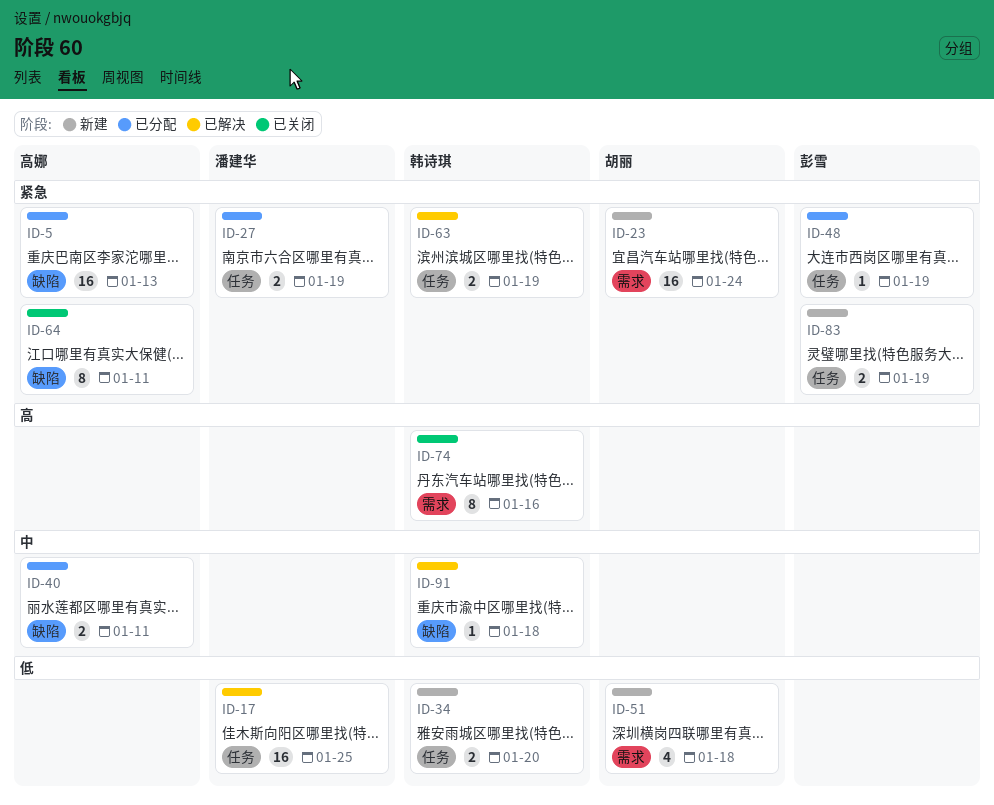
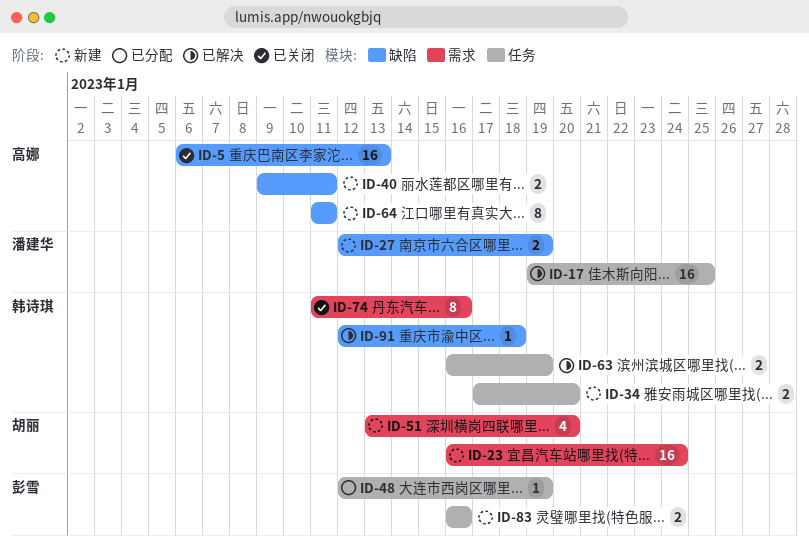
ID-5, status: 已分配 -> 已关闭
ID-27, status: 已分配 -> 新建
ID-27, label: 任务 -> 缺陷
ID-40, status: 已分配 -> 新建
ID-51, due: Jan 18 -> Jan 20
ID-64, status: 已关闭 -> 新建
ID-83, due: Jan 19 -> Jan 16

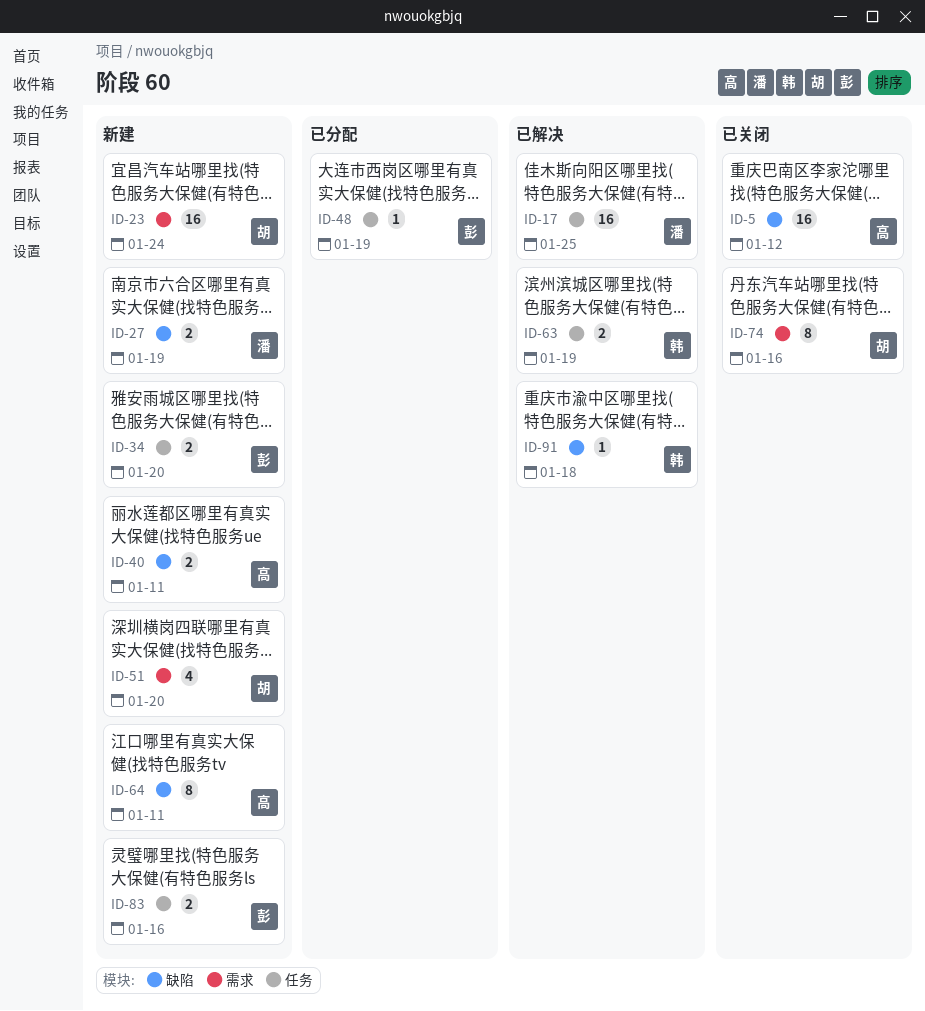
ID-5, due: Jan 13 -> Jan 12
ID-34, owner: 韩诗琪 -> 彭雪
ID-74, owner: 韩诗琪 -> 胡丽

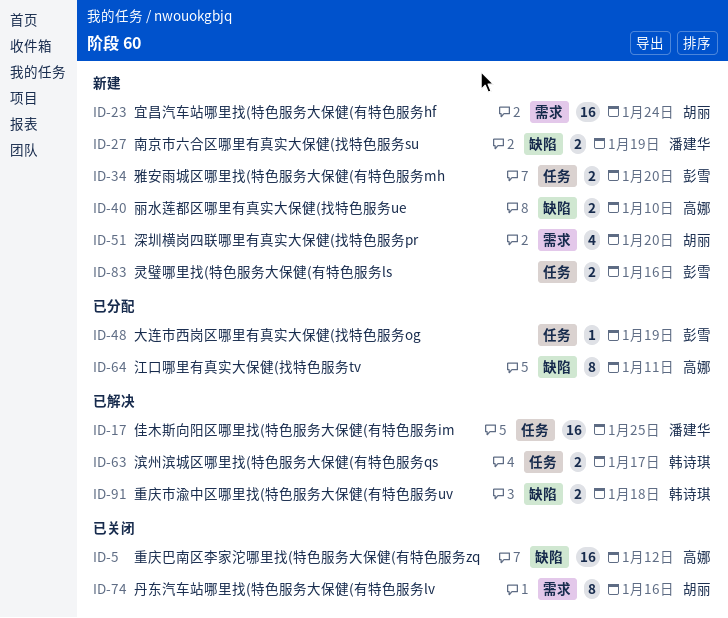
ID-40, due: Jan 11 -> Jan 10
ID-63, due: Jan 19 -> Jan 17
ID-64, status: 新建 -> 已分配
ID-91, estimate: 1 -> 2

